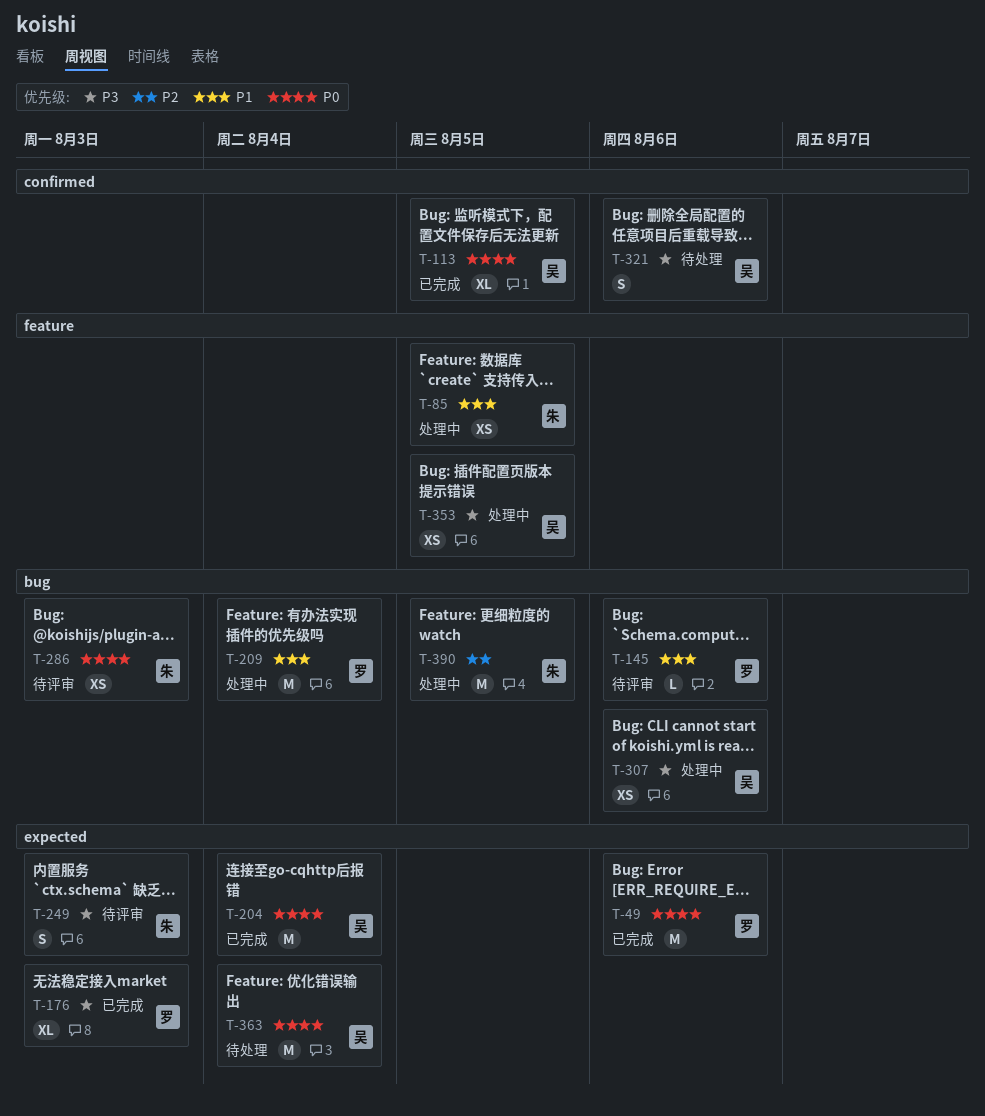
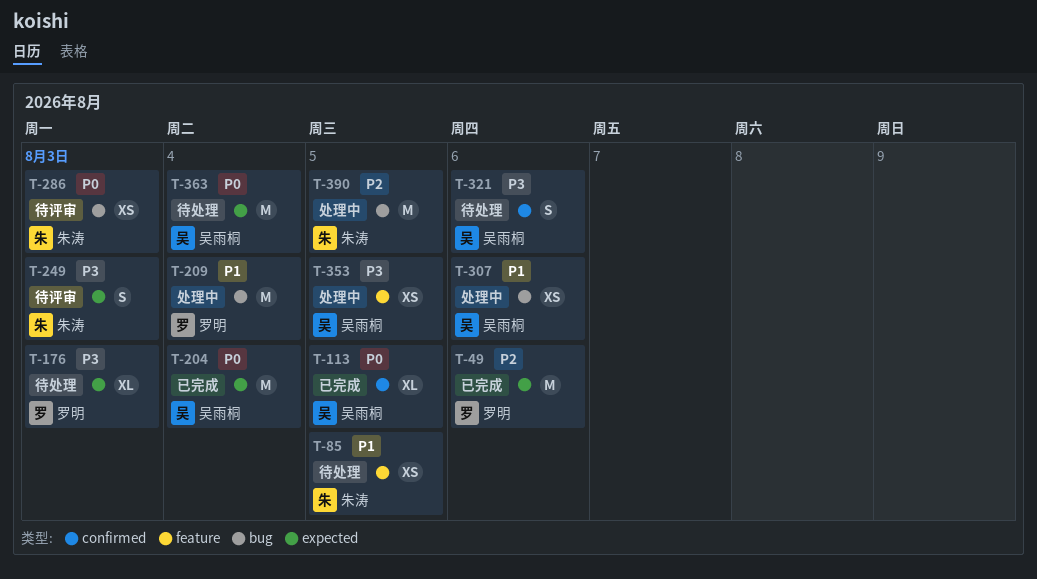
T-49, priority: P0 -> P2
T-85, status: 处理中 -> 待处理
T-145: present -> none
T-176, status: 已完成 -> 待处理
T-307, priority: P3 -> P1

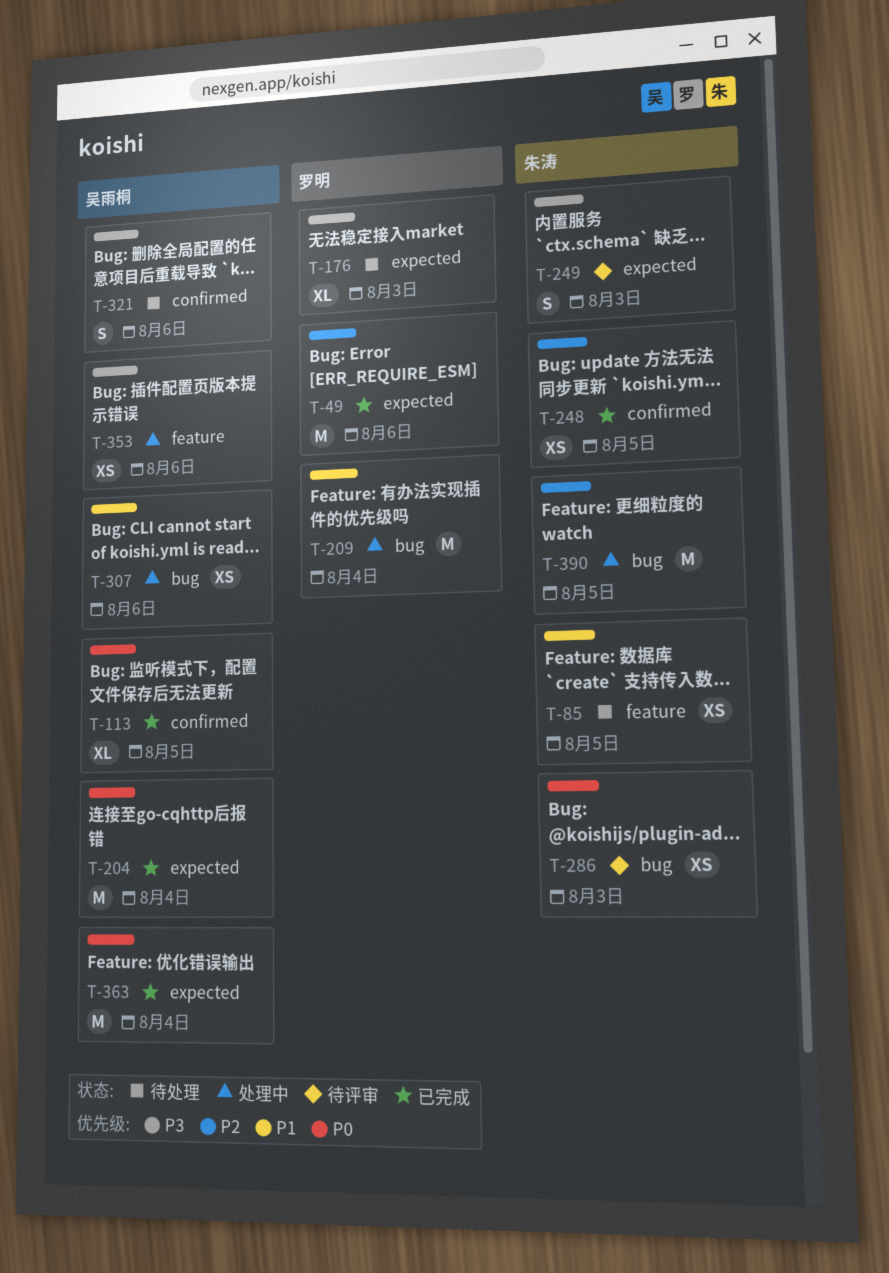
T-248: none -> present
T-353, due: Aug 5 -> Aug 6
T-363, status: 待处理 -> 已完成

